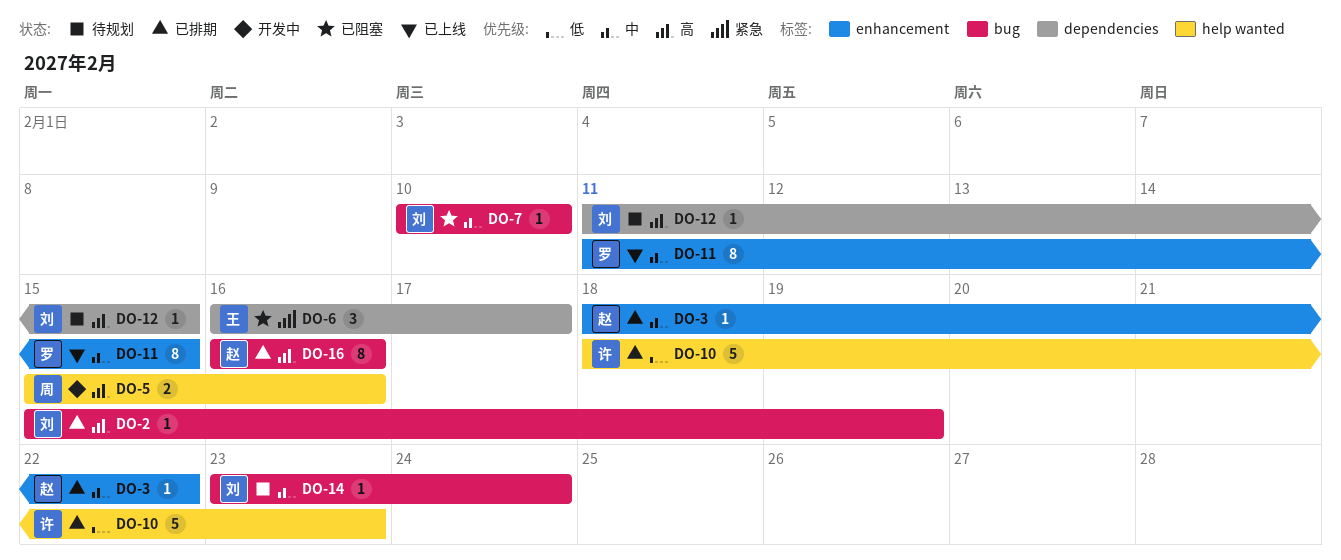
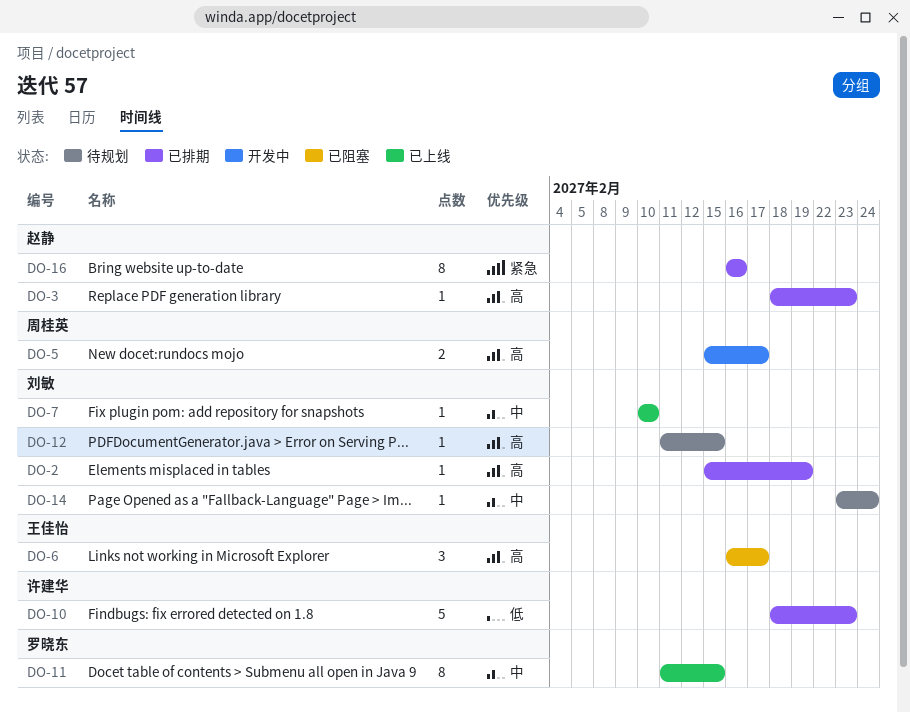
DO-3, priority: 中 -> 高
DO-3, due: Feb 22 -> Feb 23
DO-5, due: Feb 16 -> Feb 17
DO-6, priority: 紧急 -> 高
DO-7, status: 已阻塞 -> 已上线
DO-16, priority: 高 -> 紧急

